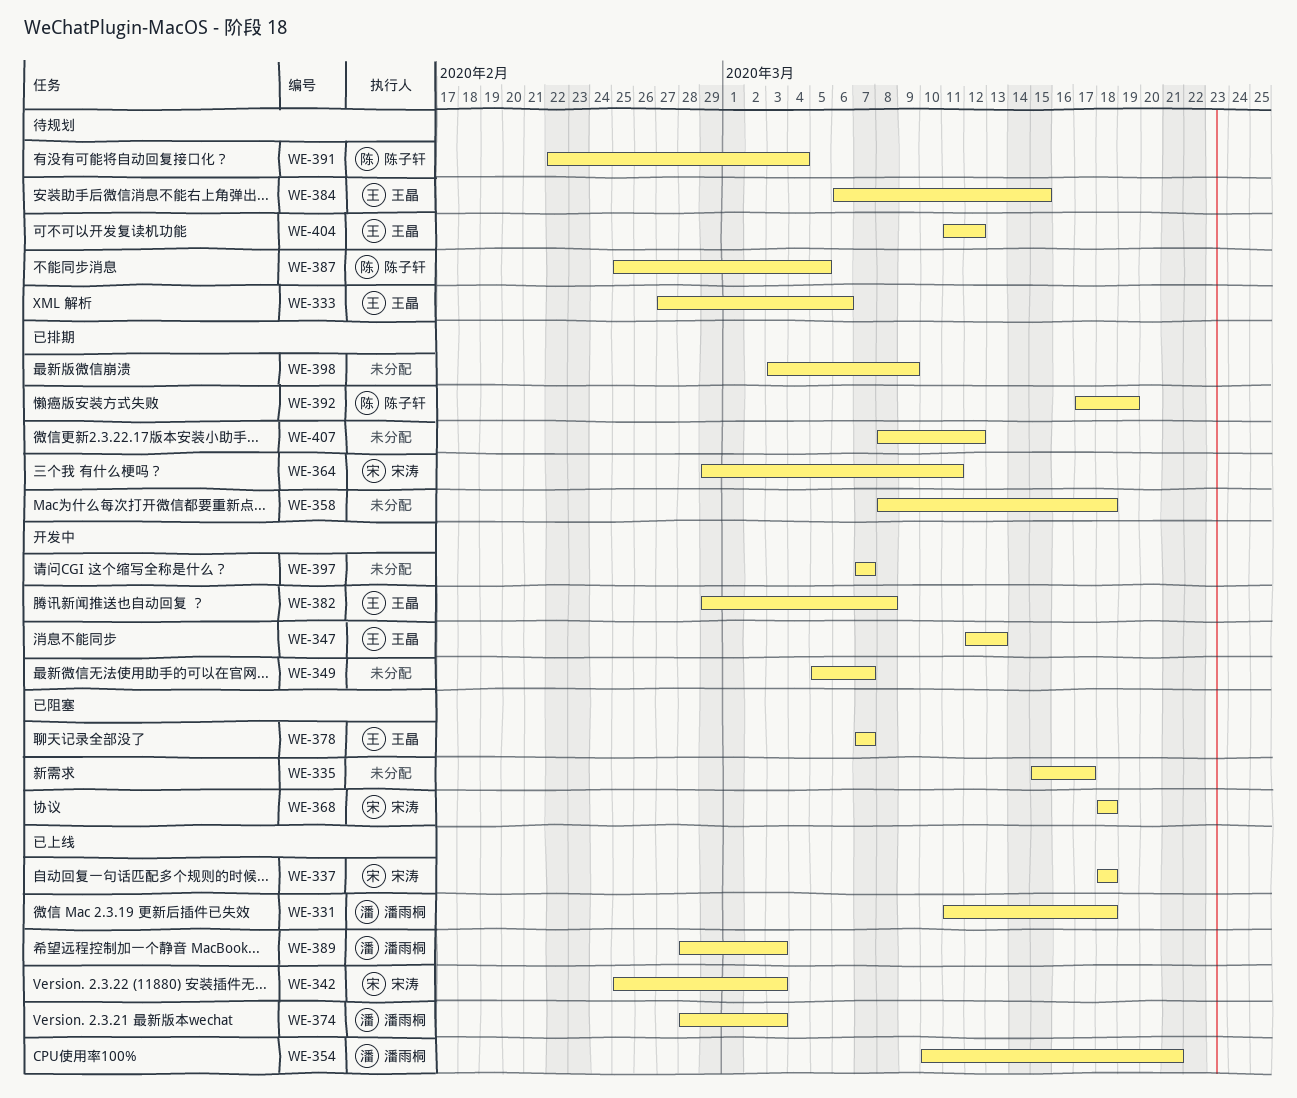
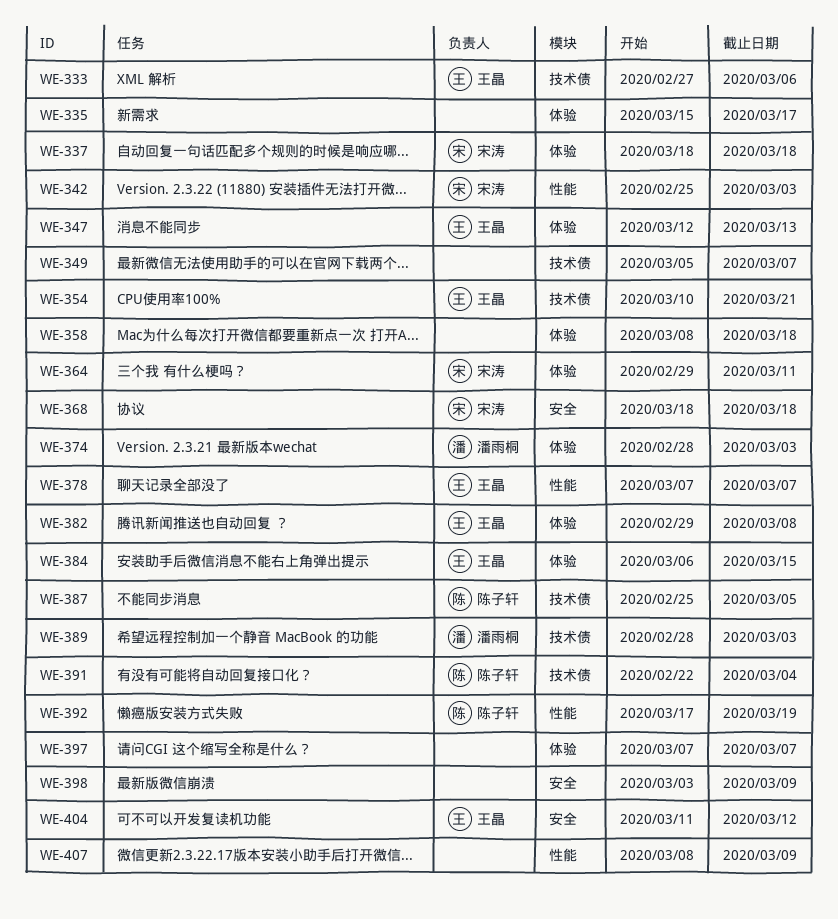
WE-331: present -> none
WE-354, owner: 潘雨桐 -> 王晶
WE-407, due: Mar 12 -> Mar 9

